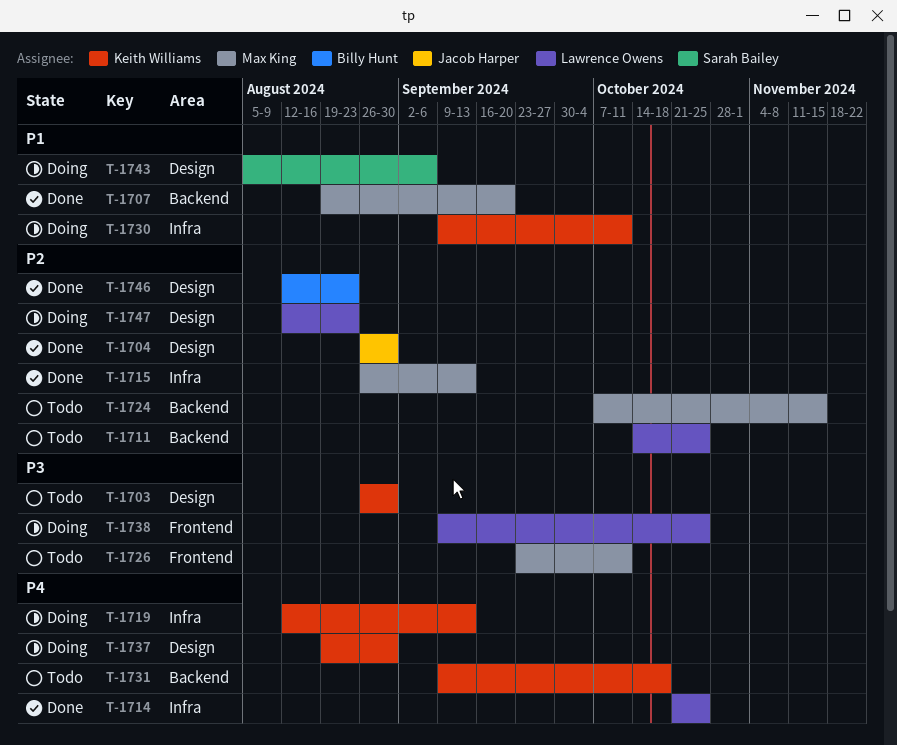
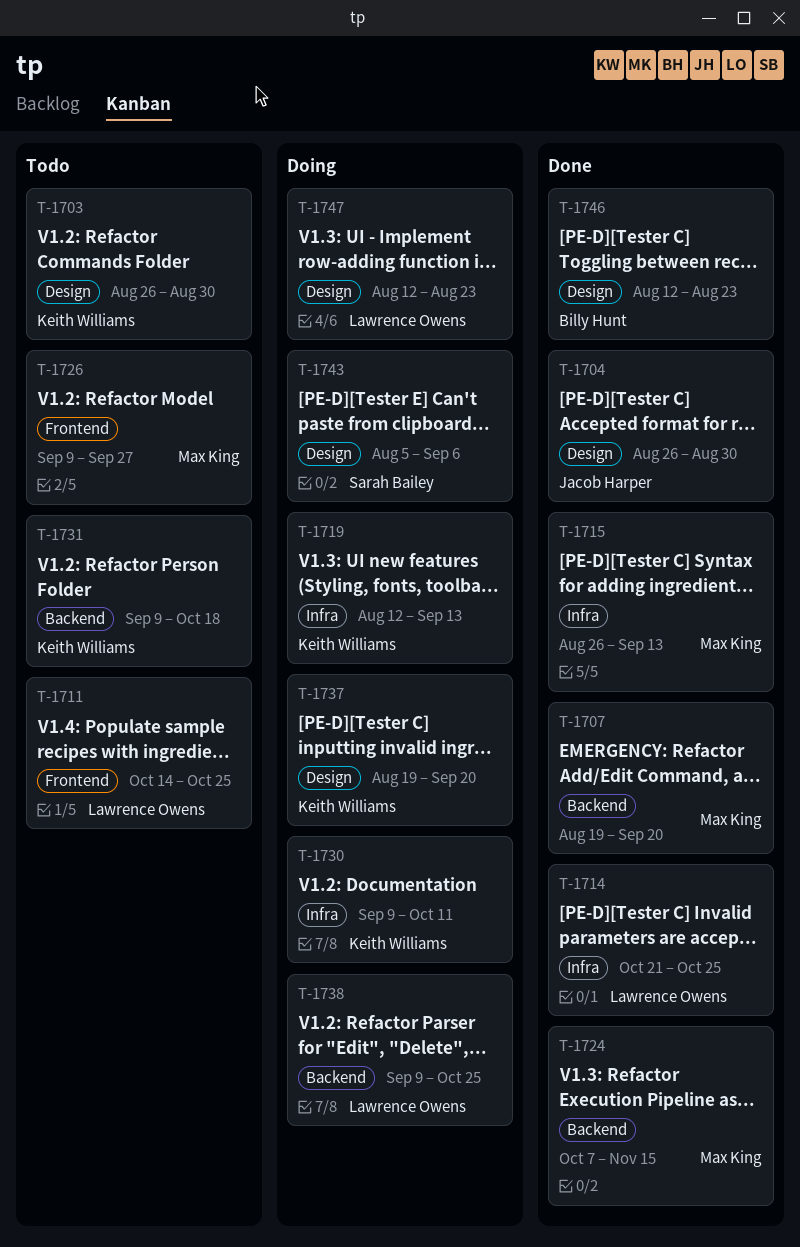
T-1711, label: Backend -> Frontend
T-1724, status: Todo -> Done
T-1726, start: Sep 23 -> Sep 9
T-1726, due: Oct 11 -> Sep 27
T-1737, due: Aug 30 -> Sep 20
T-1738, label: Frontend -> Backend

